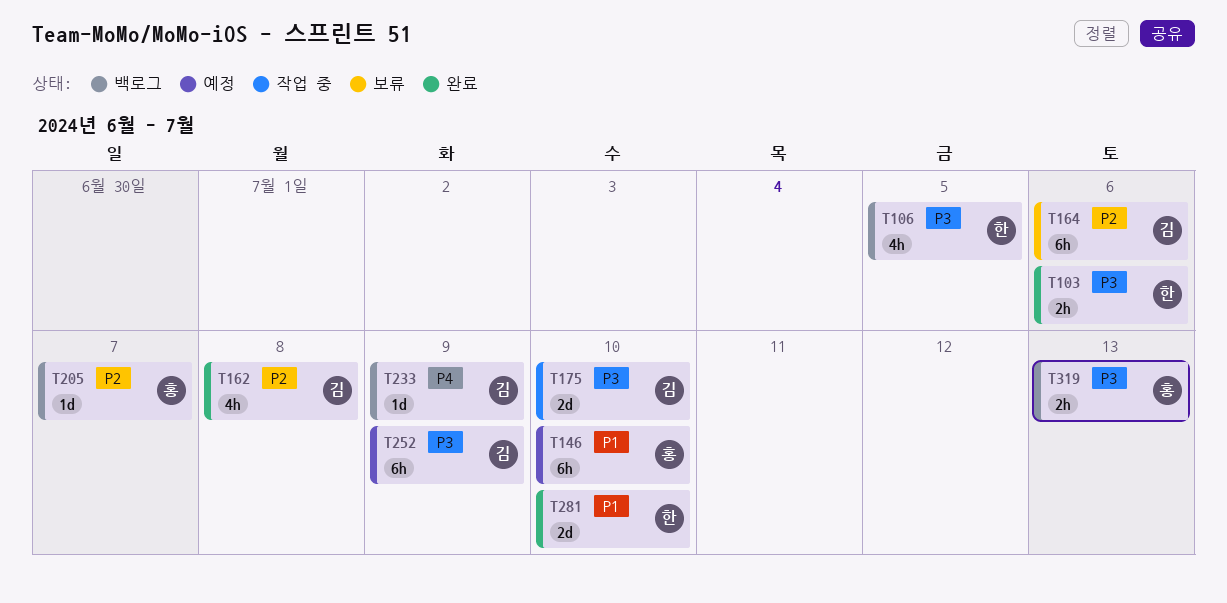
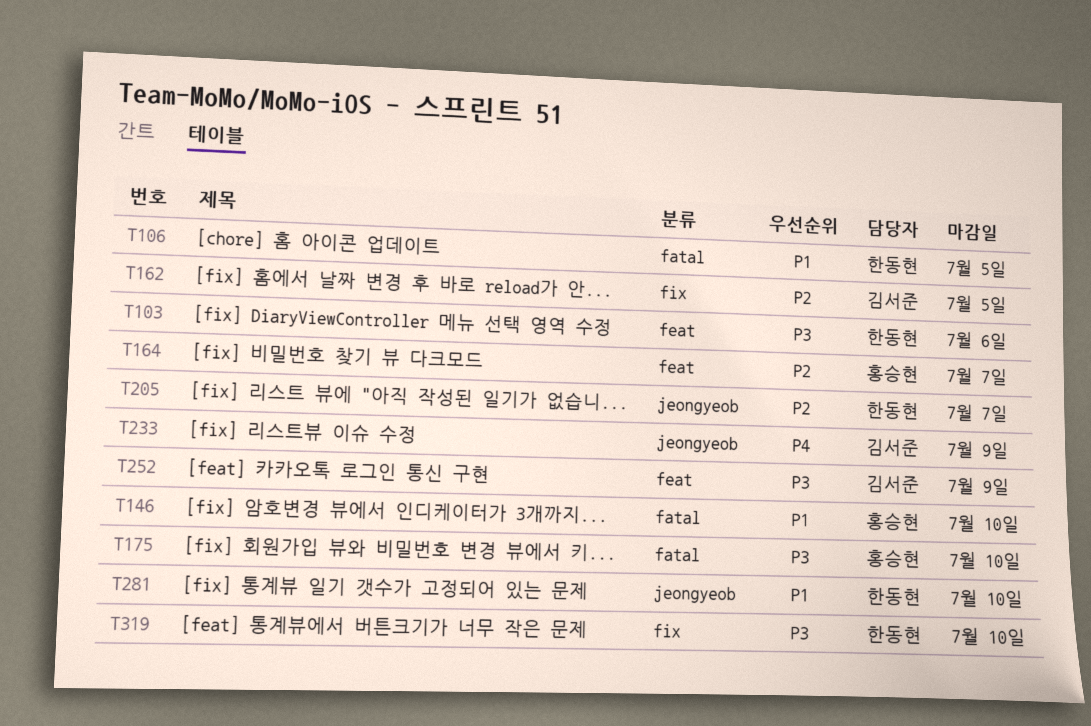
T106, priority: P3 -> P1
T162, due: Jul 8 -> Jul 5
T164, owner: 김서준 -> 홍승현
T164, due: Jul 6 -> Jul 7
T175, owner: 김서준 -> 홍승현
T205, owner: 홍승현 -> 한동현
T319, owner: 홍승현 -> 한동현
T319, due: Jul 13 -> Jul 10

